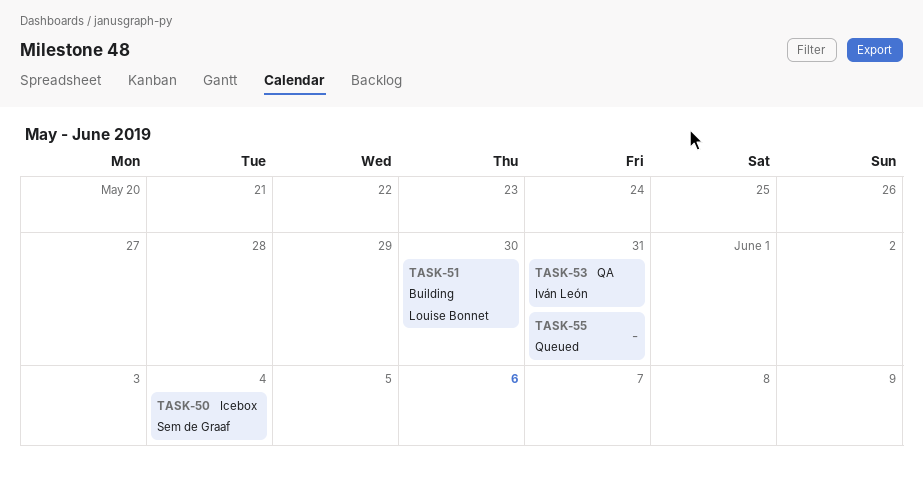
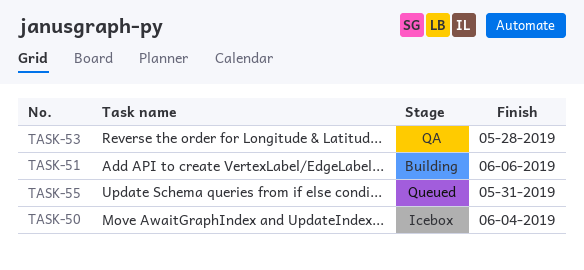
TASK-51, due: May 30 -> Jun 6
TASK-53, due: May 31 -> May 28

